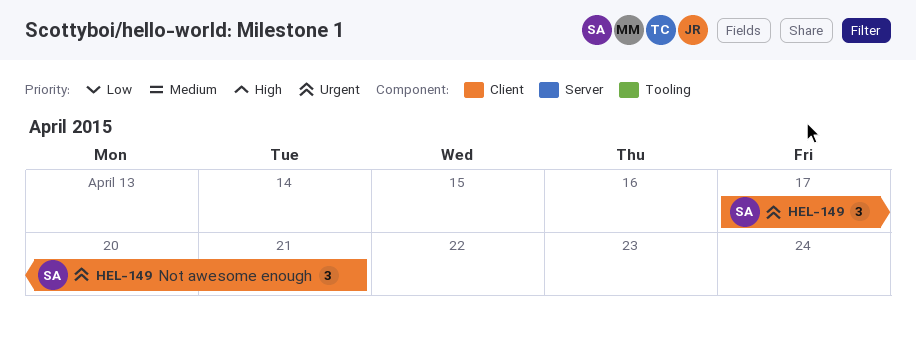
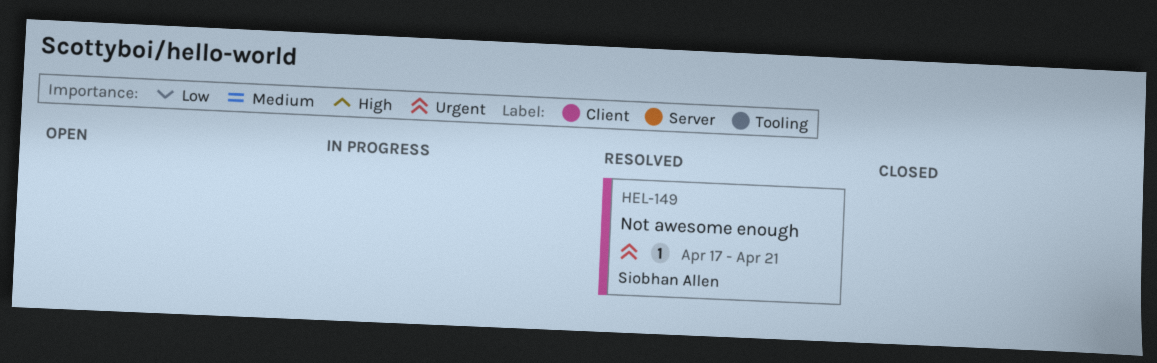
HEL-149, estimate: 3 -> 1

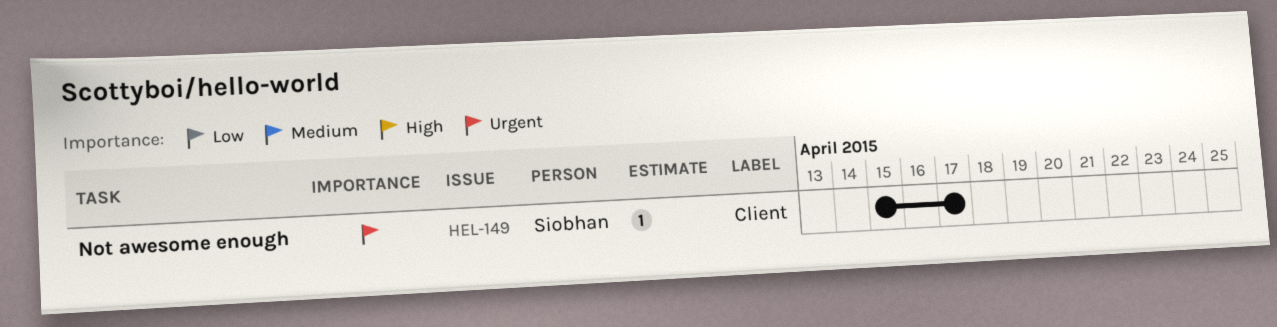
HEL-149, start: Apr 17 -> Apr 15
HEL-149, due: Apr 21 -> Apr 17

